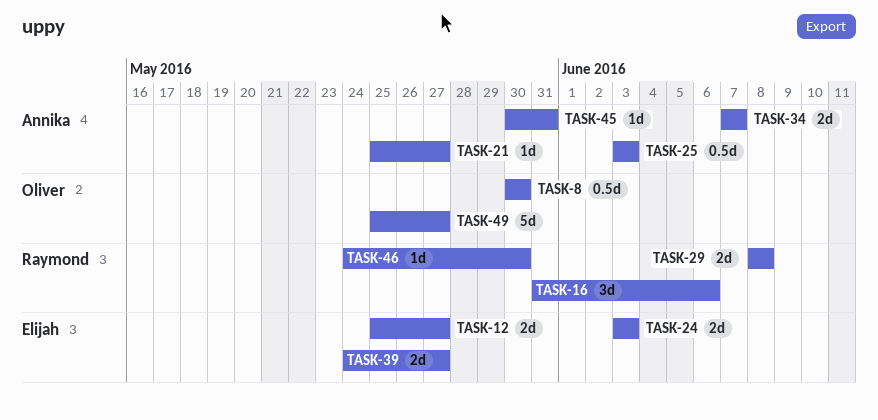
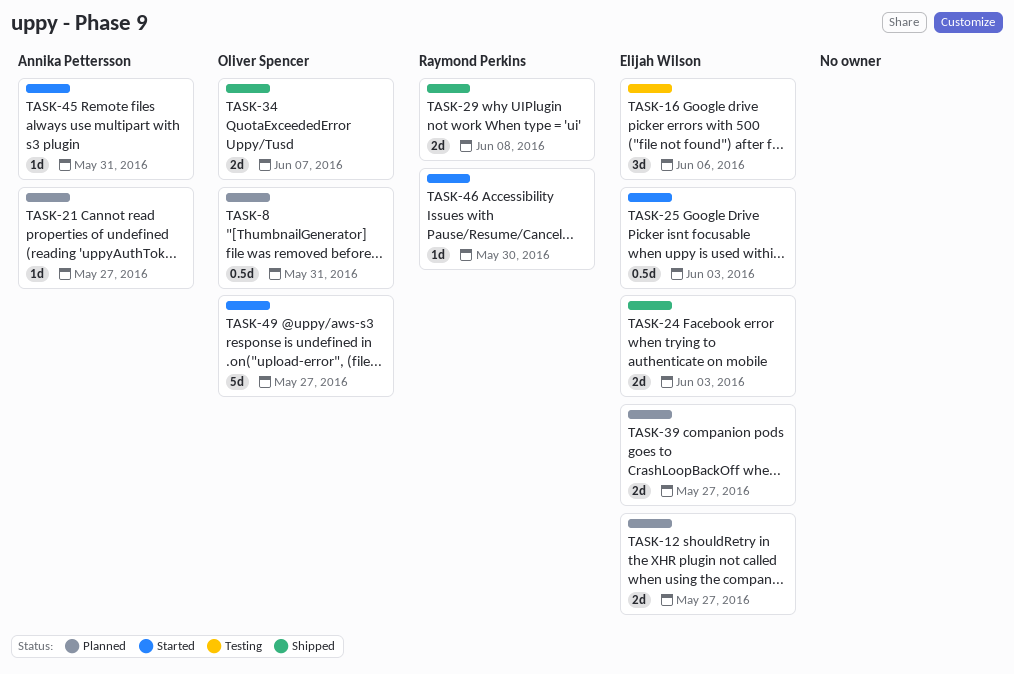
TASK-8, due: May 30 -> May 31
TASK-16, owner: Raymond Perkins -> Elijah Wilson
TASK-25, owner: Annika Pettersson -> Elijah Wilson
TASK-34, owner: Annika Pettersson -> Oliver Spencer

